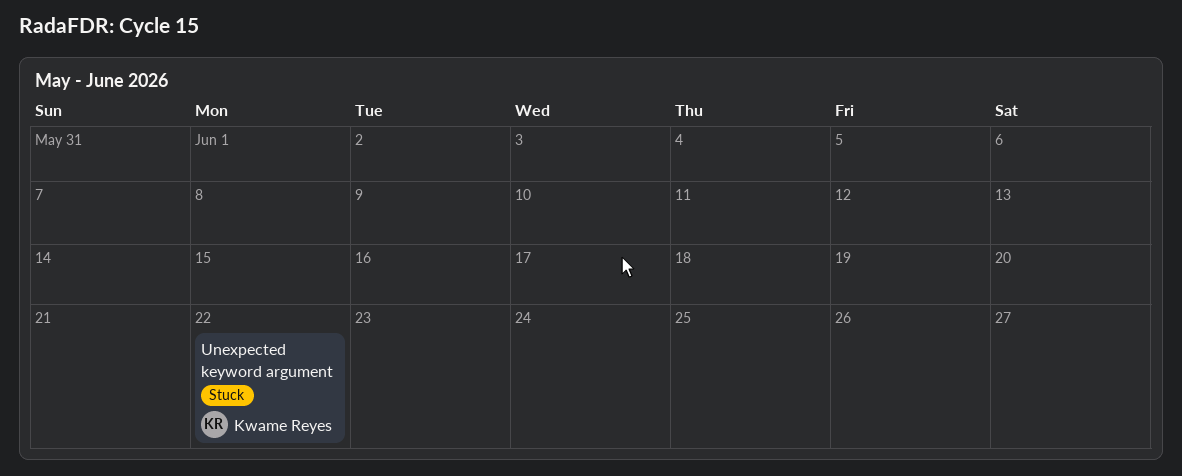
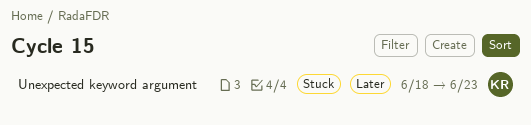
Unexpected keyword argument, due: Jun 22 -> Jun 23

